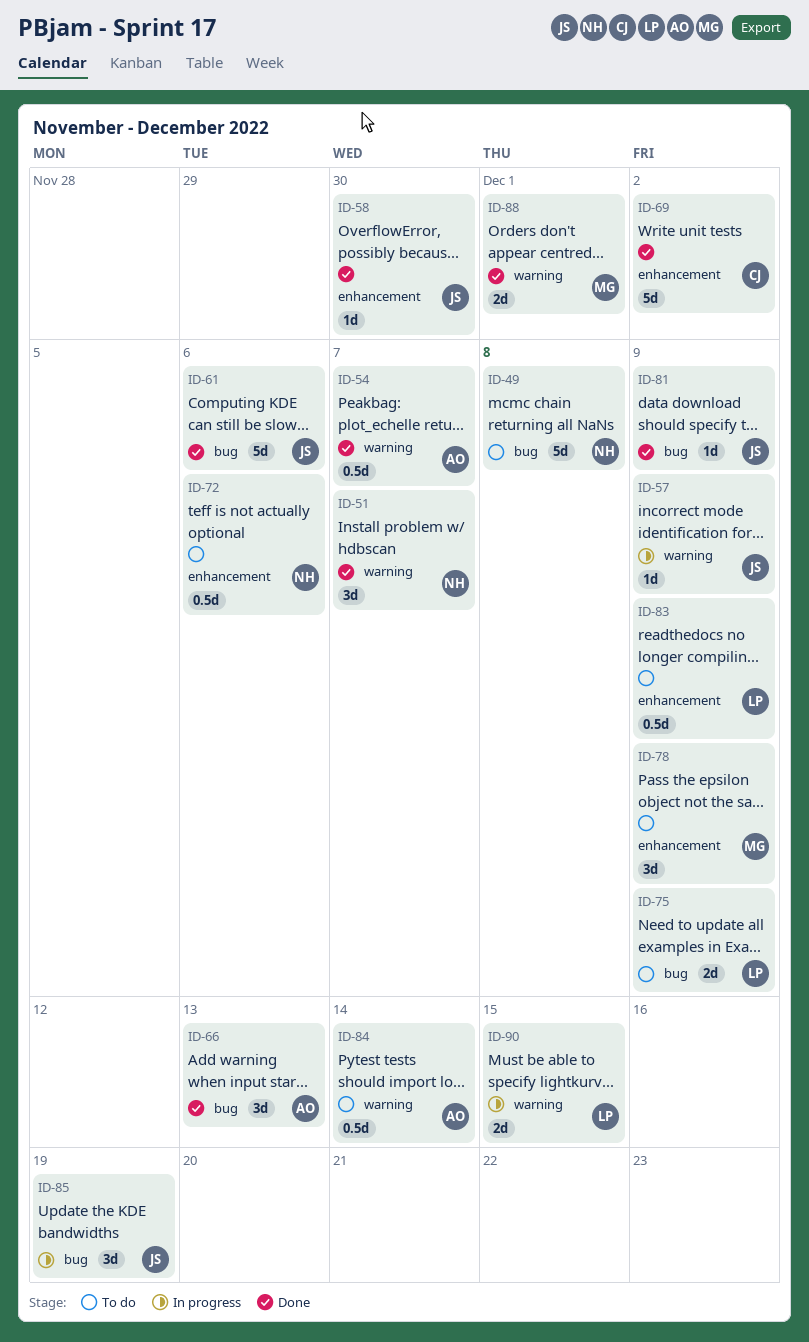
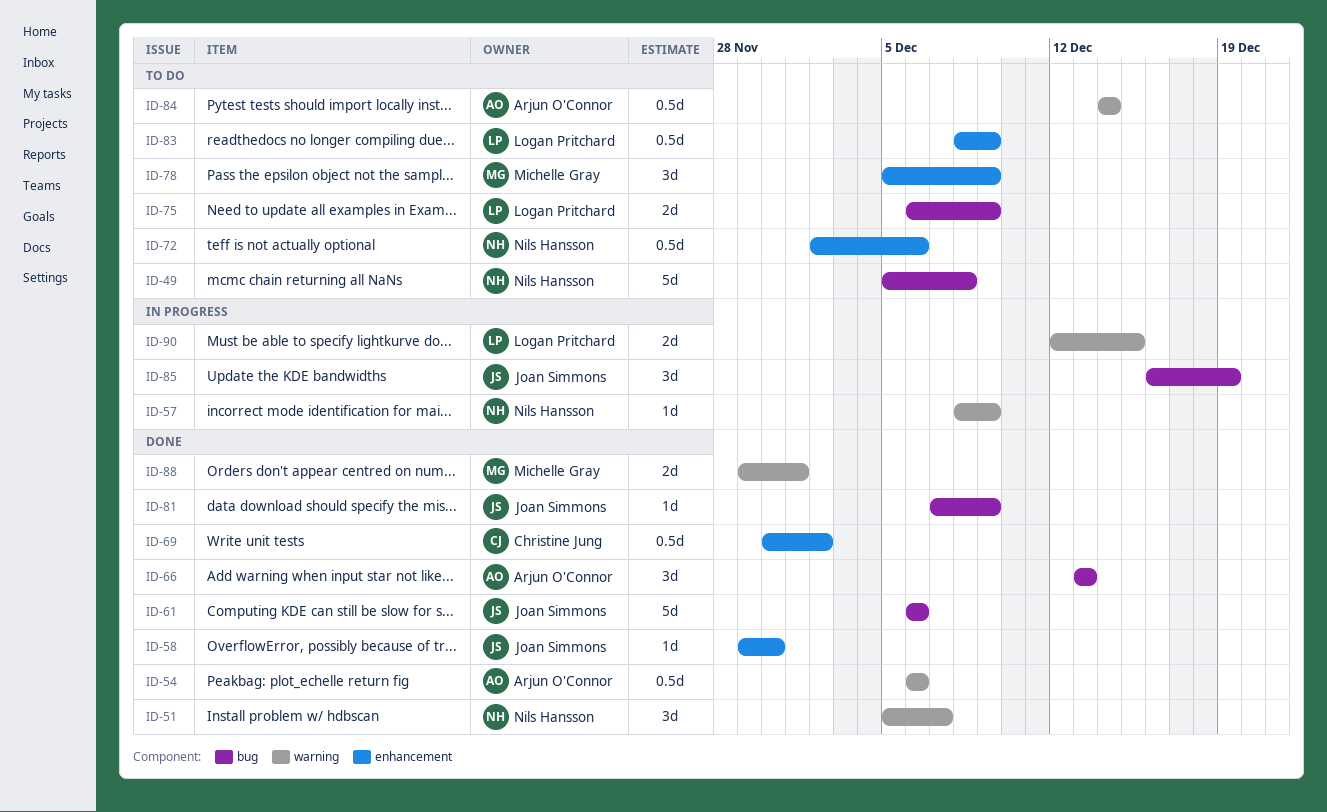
ID-54, due: Dec 7 -> Dec 6
ID-57, owner: Joan Simmons -> Nils Hansson
ID-69, estimate: 5d -> 0.5d

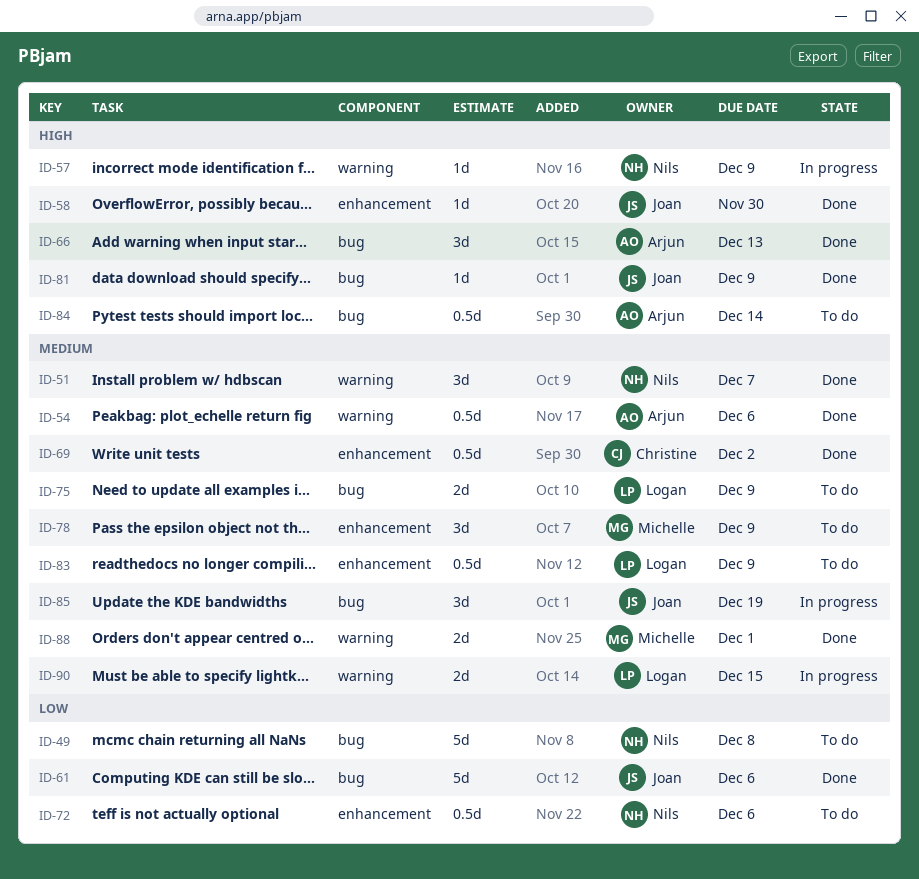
ID-84, label: warning -> bug

